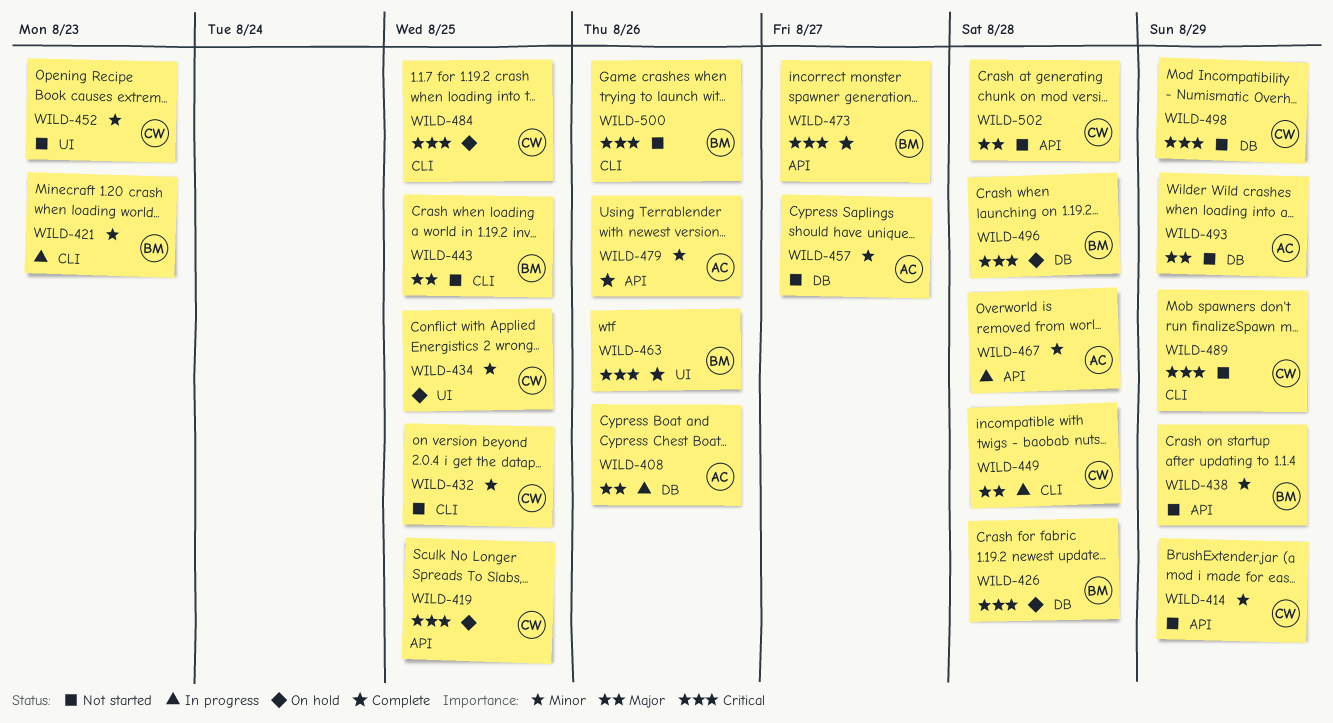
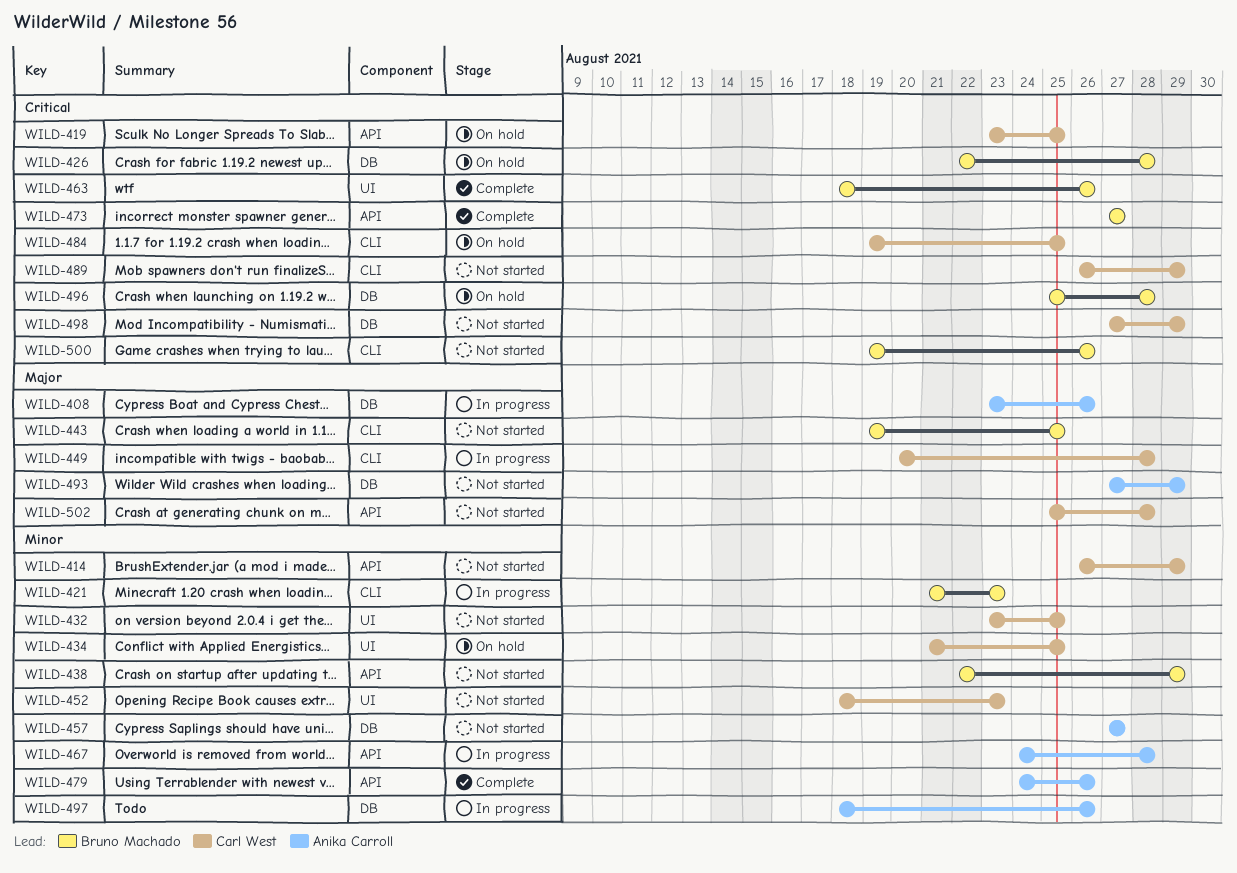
WILD-432, label: CLI -> UI
WILD-497: none -> present

